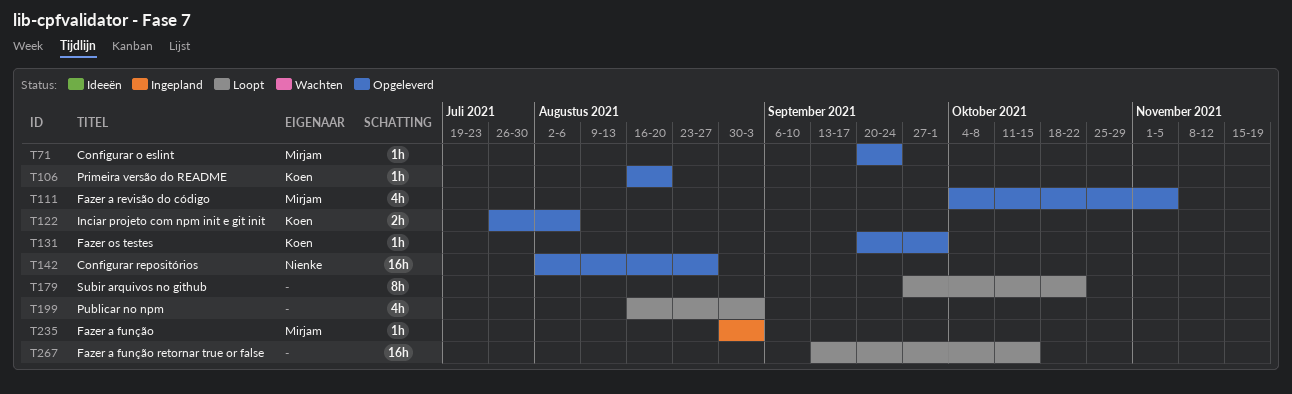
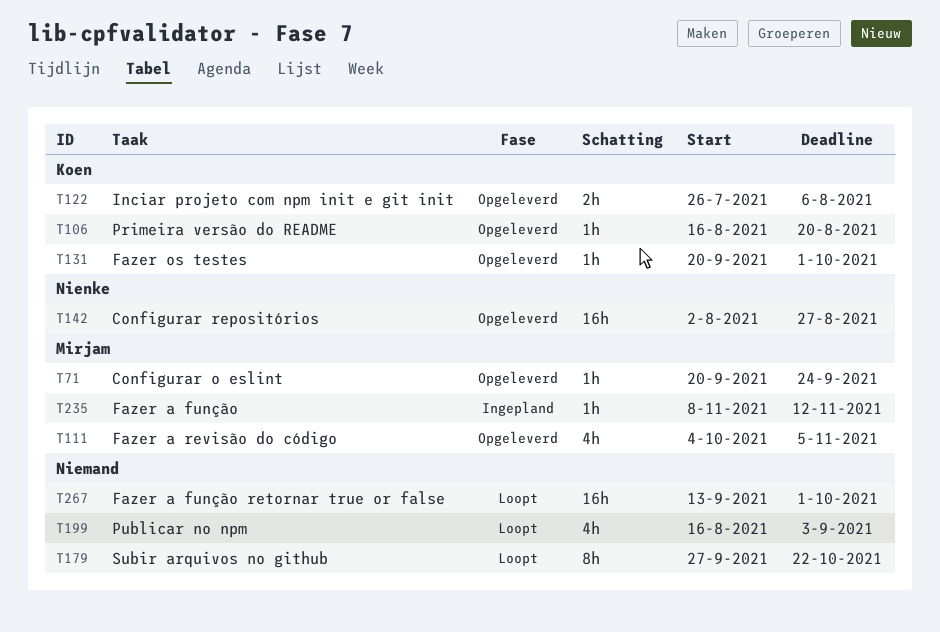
T235, start: Aug 30 -> Nov 8
T235, due: Sep 3 -> Nov 12
T267, due: Oct 15 -> Oct 1

